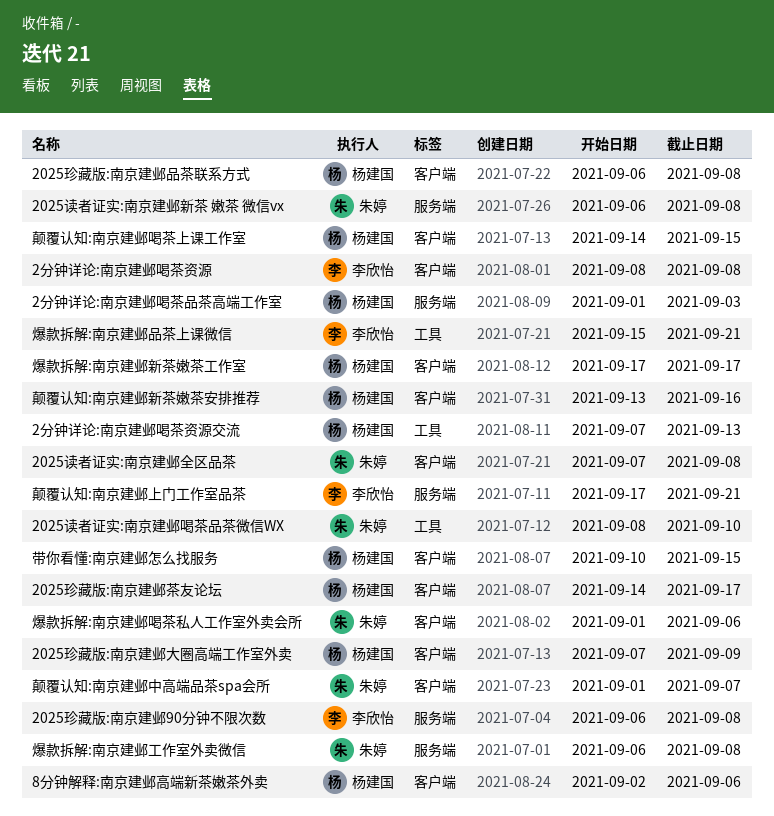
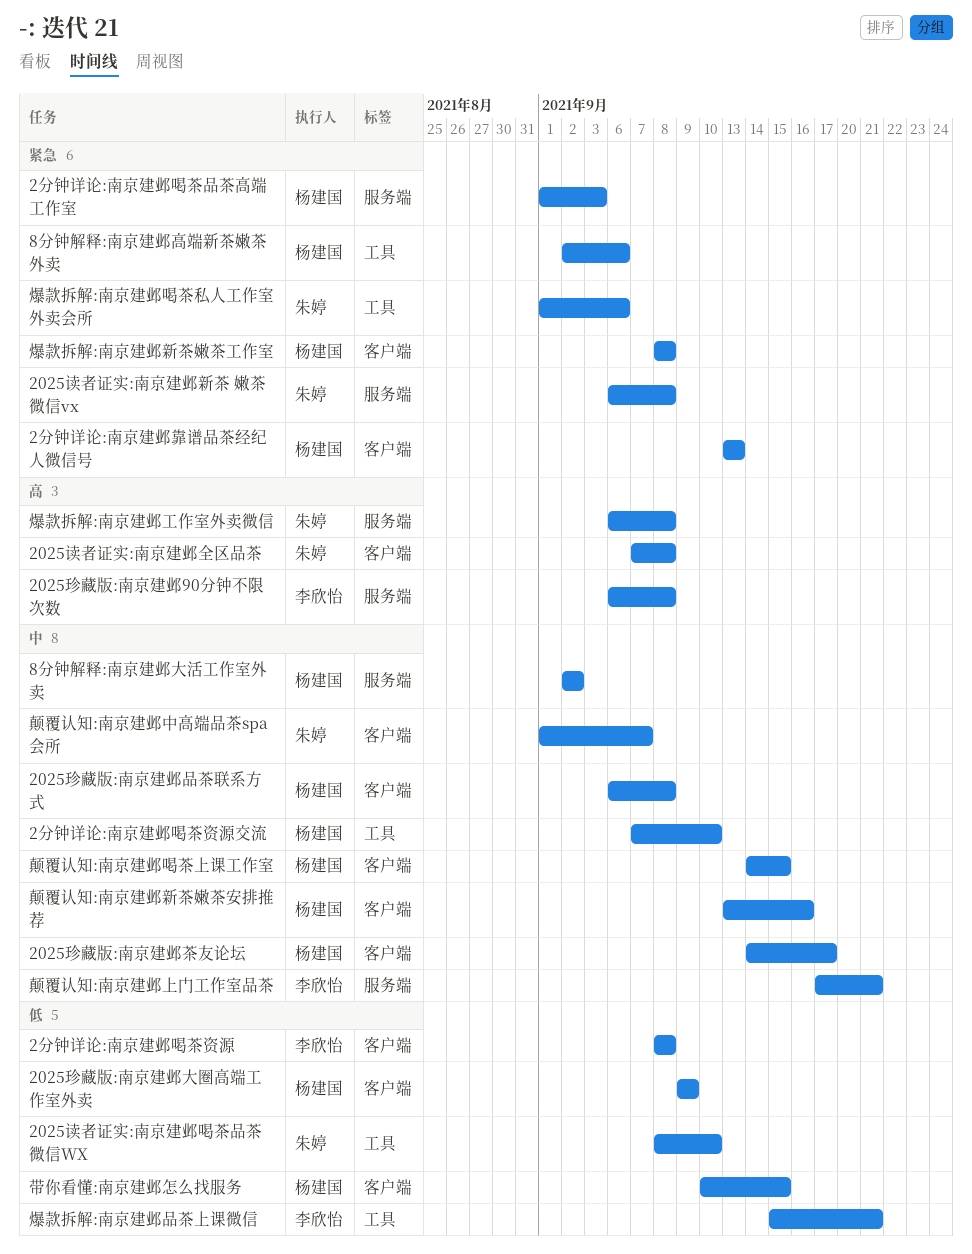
2025珍藏版:南京建邺大圈高端工作室外卖, start: Sep 7 -> Sep 9
2分钟详论:南京建邺喝茶资源交流, due: Sep 13 -> Sep 10
2分钟详论:南京建邺靠谱品茶经纪人微信号: none -> present
8分钟解释:南京建邺大活工作室外卖: none -> present
8分钟解释:南京建邺高端新茶嫩茶外卖, label: 客户端 -> 工具
爆款拆解:南京建邺喝茶私人工作室外卖会所, label: 客户端 -> 工具
爆款拆解:南京建邺新茶嫩茶工作室, start: Sep 17 -> Sep 8
爆款拆解:南京建邺新茶嫩茶工作室, due: Sep 17 -> Sep 8

